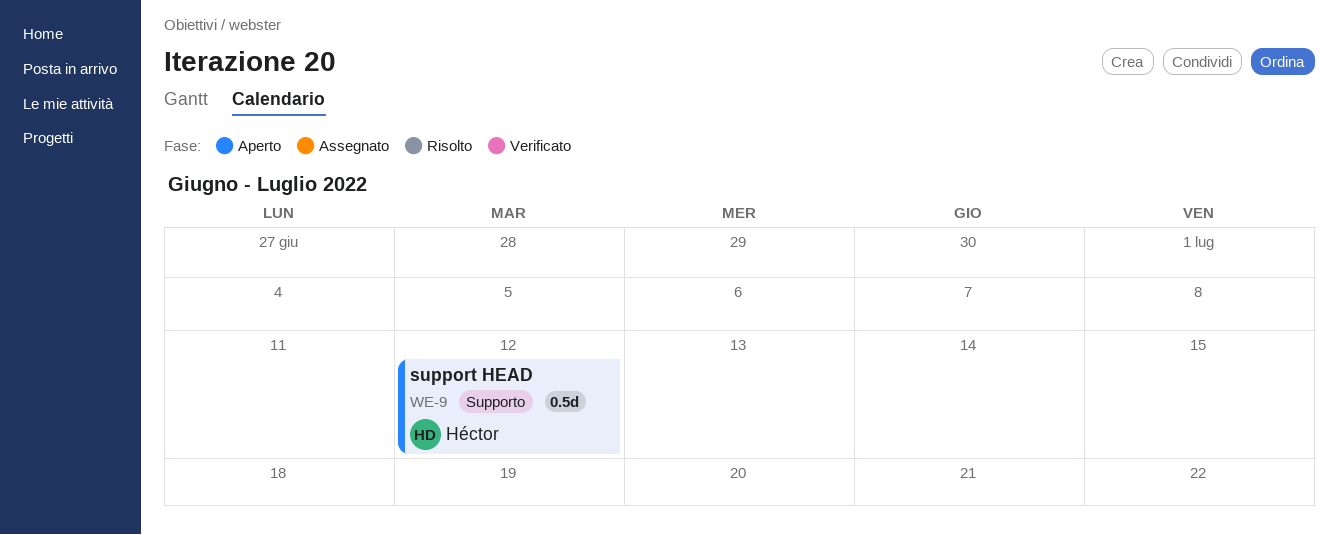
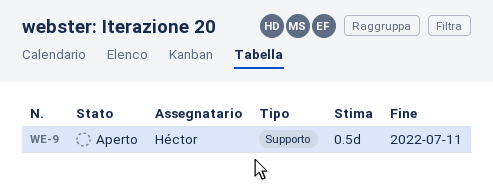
WE-9, due: Jul 12 -> Jul 11

